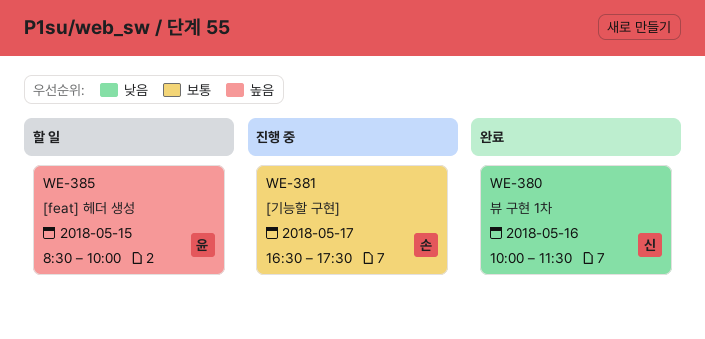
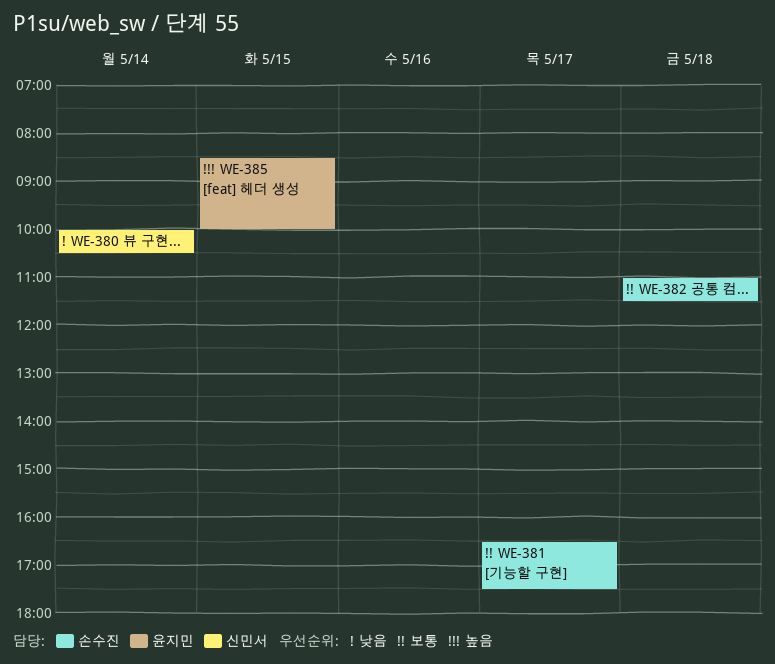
WE-380, day: May 16 -> May 14
WE-380, ends: 11:30 -> 10:30
WE-382: none -> present

